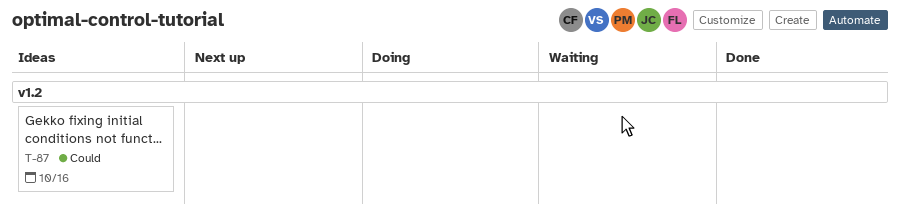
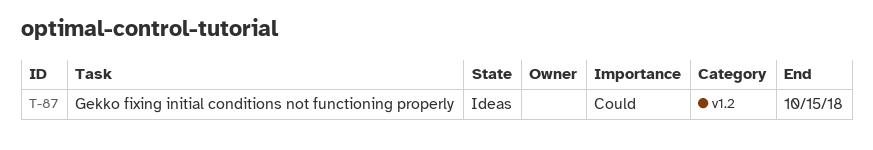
T-87, due: Oct 16 -> Oct 15

